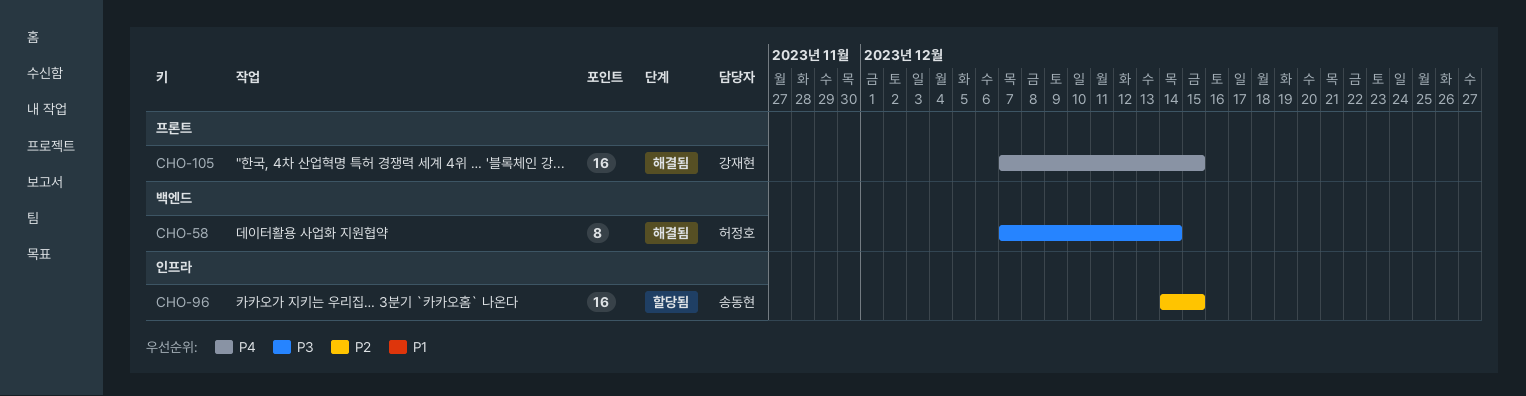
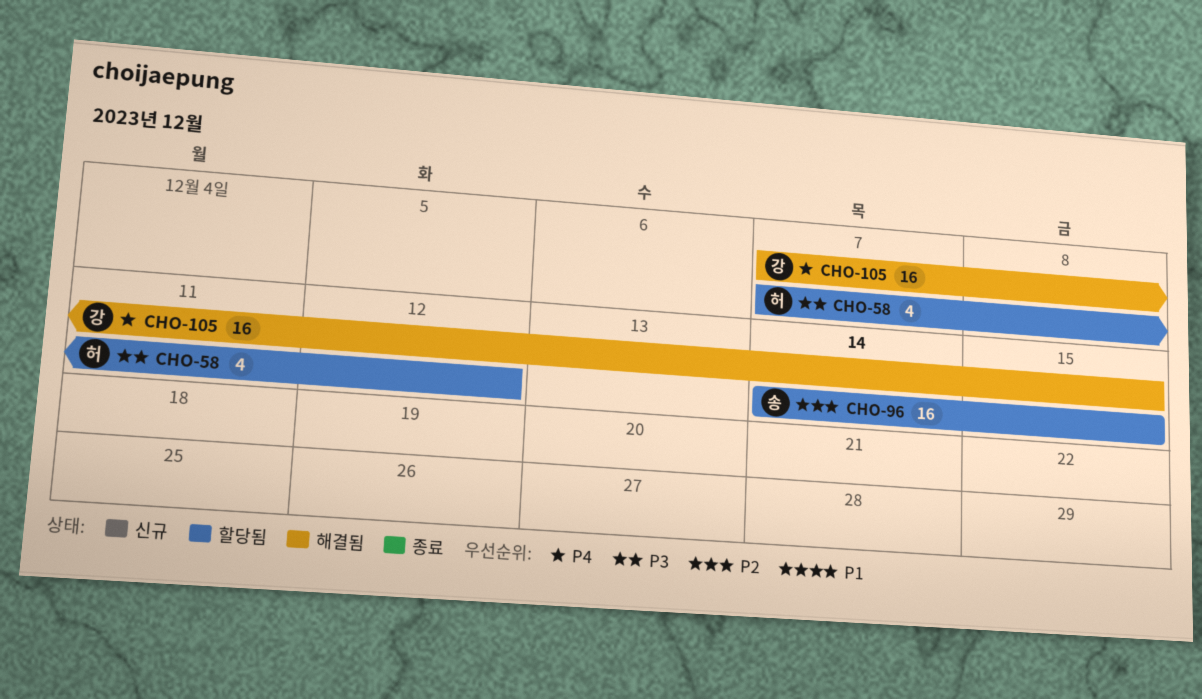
CHO-58, status: 해결됨 -> 할당됨
CHO-58, estimate: 8 -> 4
CHO-58, due: Dec 14 -> Dec 12

